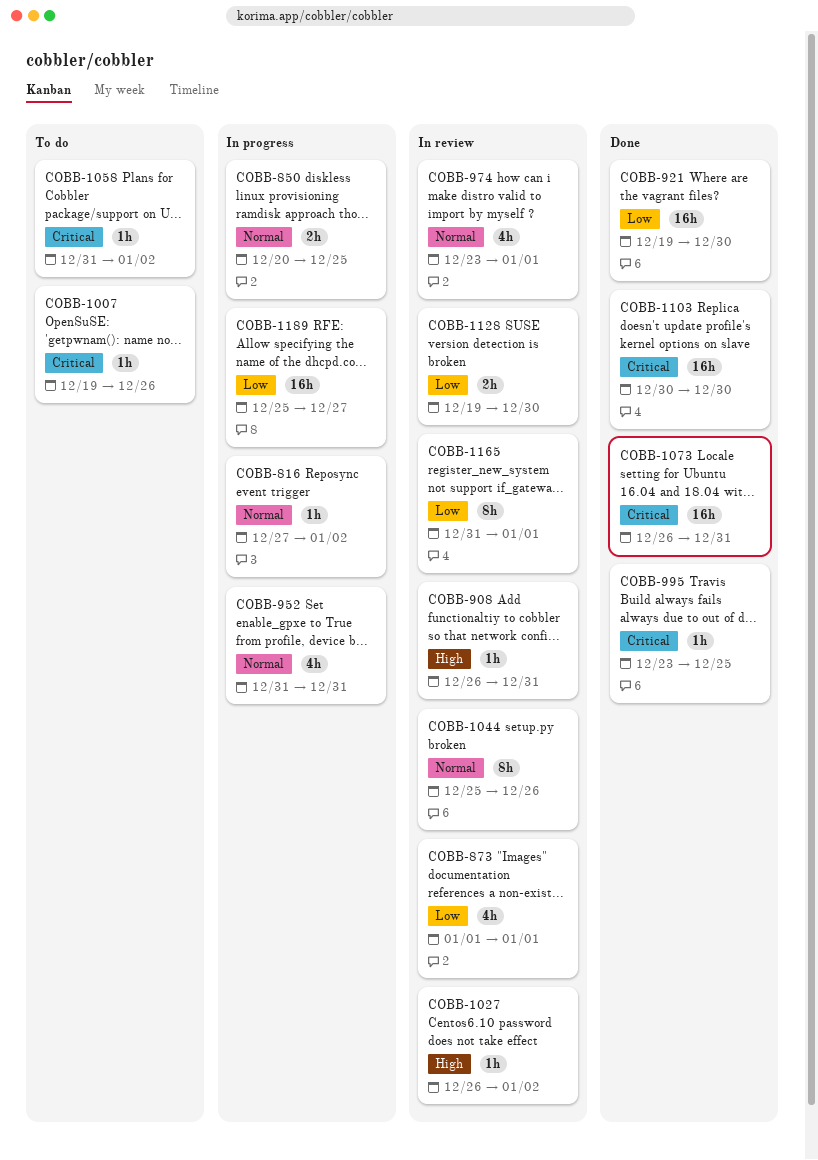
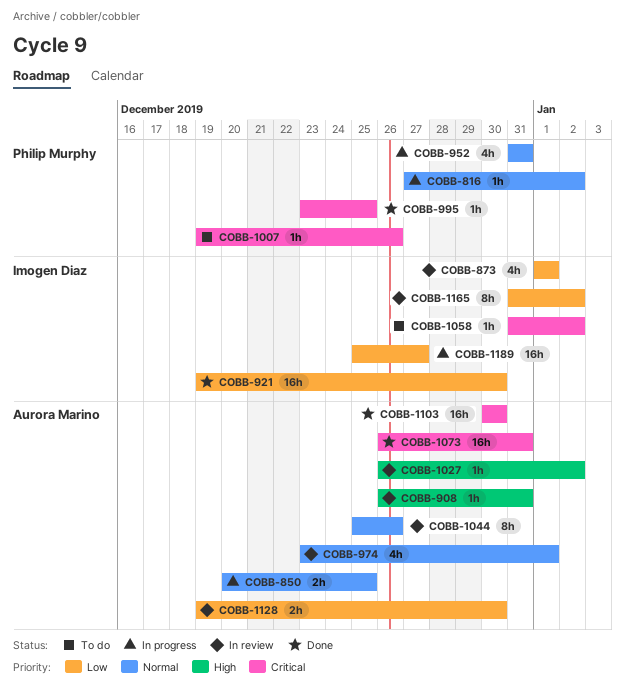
COBB-1165, due: Jan 1 -> Jan 2

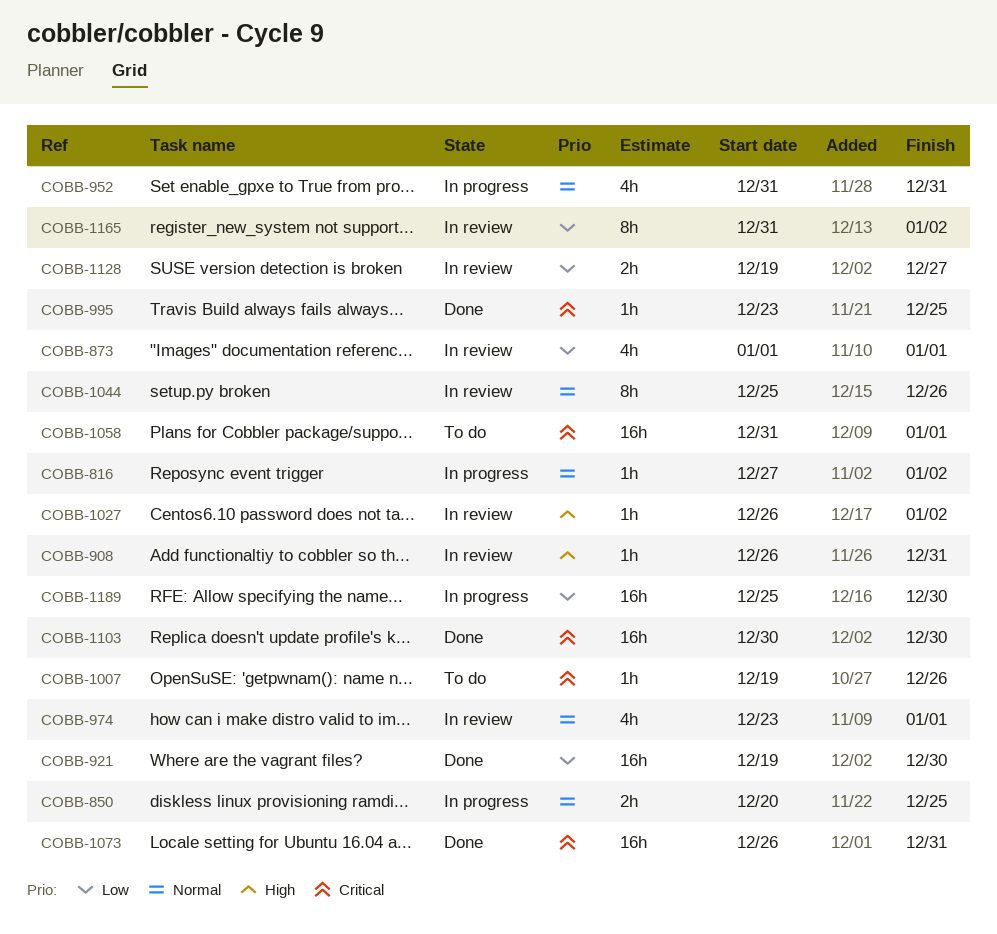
COBB-1058, estimate: 1h -> 16h
COBB-1058, due: Jan 2 -> Jan 1
COBB-1128, due: Dec 30 -> Dec 27
COBB-1189, due: Dec 27 -> Dec 30

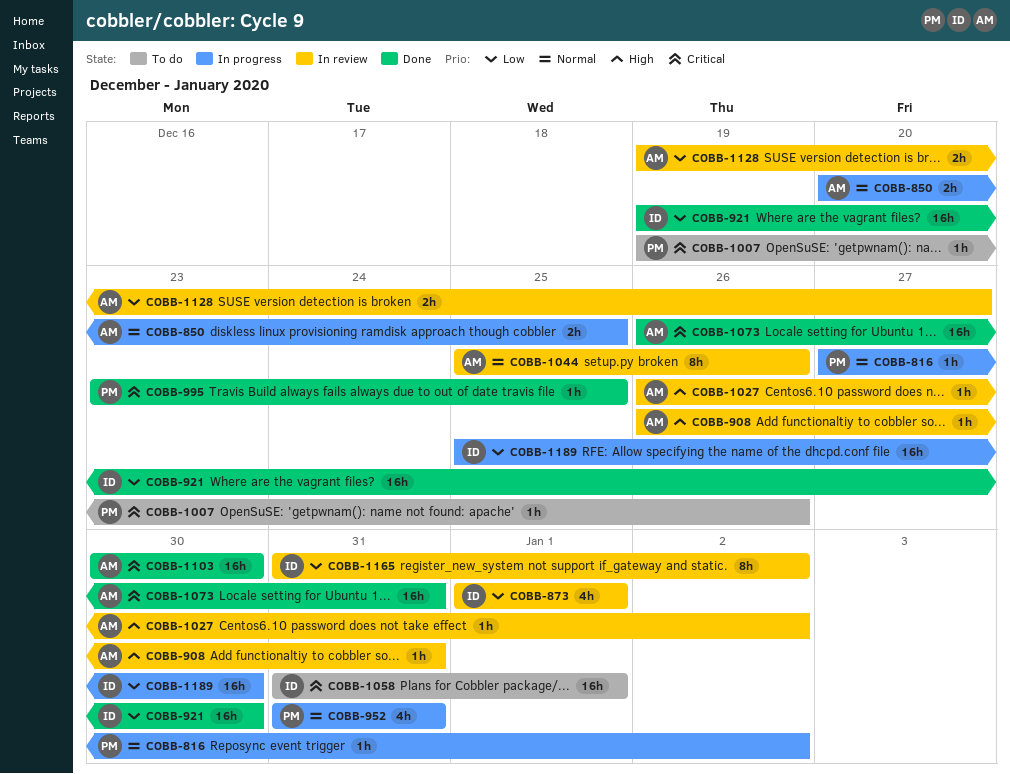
COBB-974: present -> none

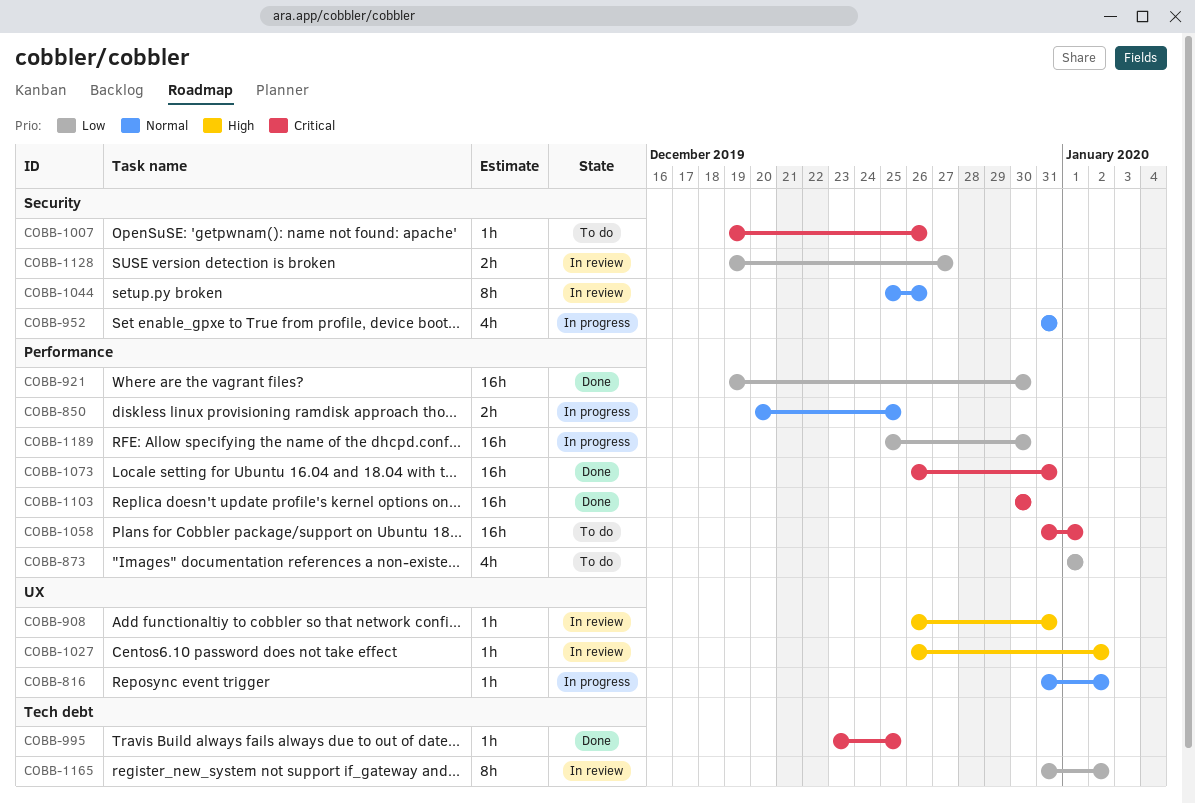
COBB-816, start: Dec 27 -> Dec 31
COBB-873, status: In review -> To do

